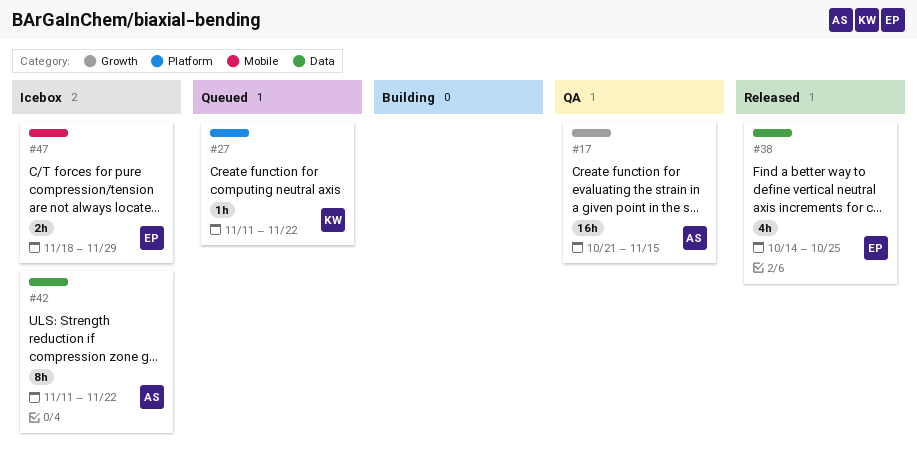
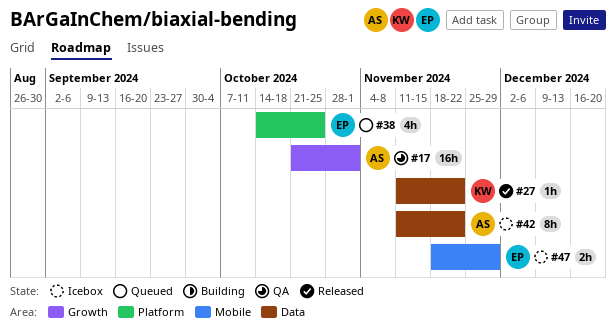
#17, due: Nov 15 -> Nov 1
#27, status: Queued -> Released
#27, label: Platform -> Data
#38, status: Released -> Queued
#38, label: Data -> Platform

